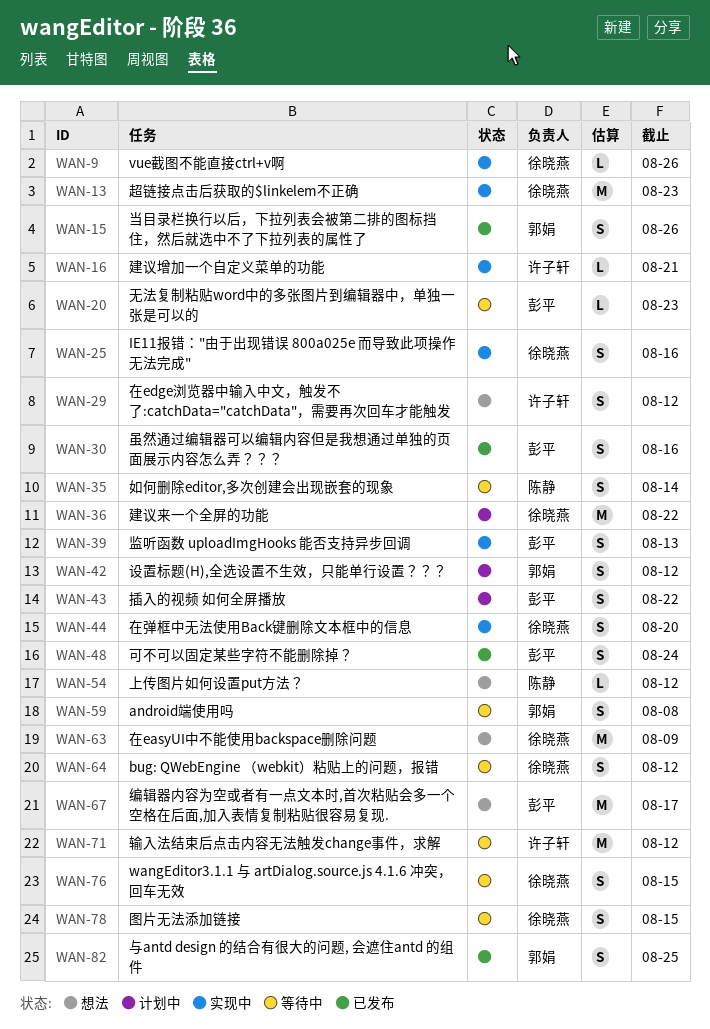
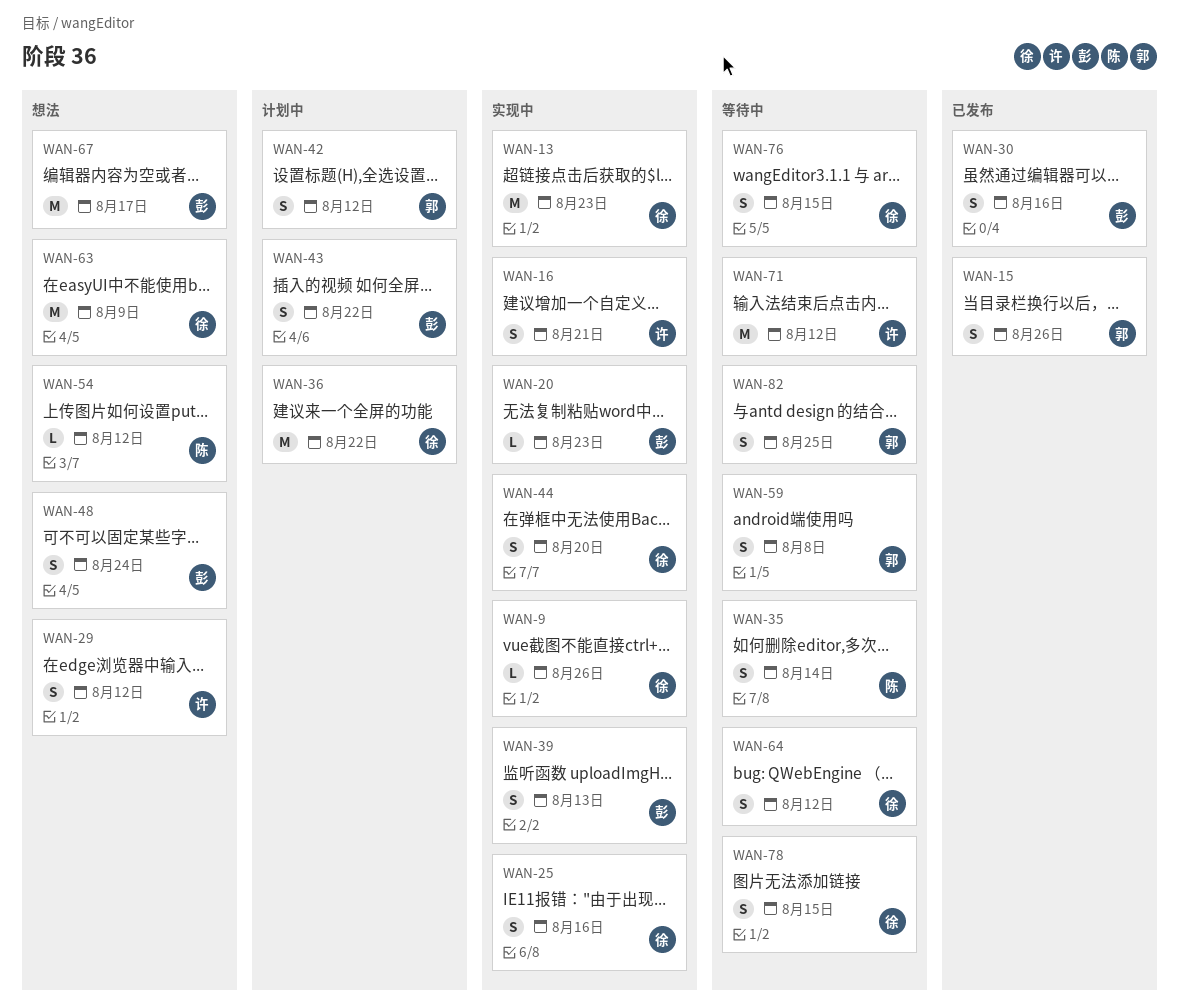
WAN-16, estimate: L -> S
WAN-20, status: 等待中 -> 实现中
WAN-48, status: 已发布 -> 想法
WAN-82, status: 已发布 -> 等待中

